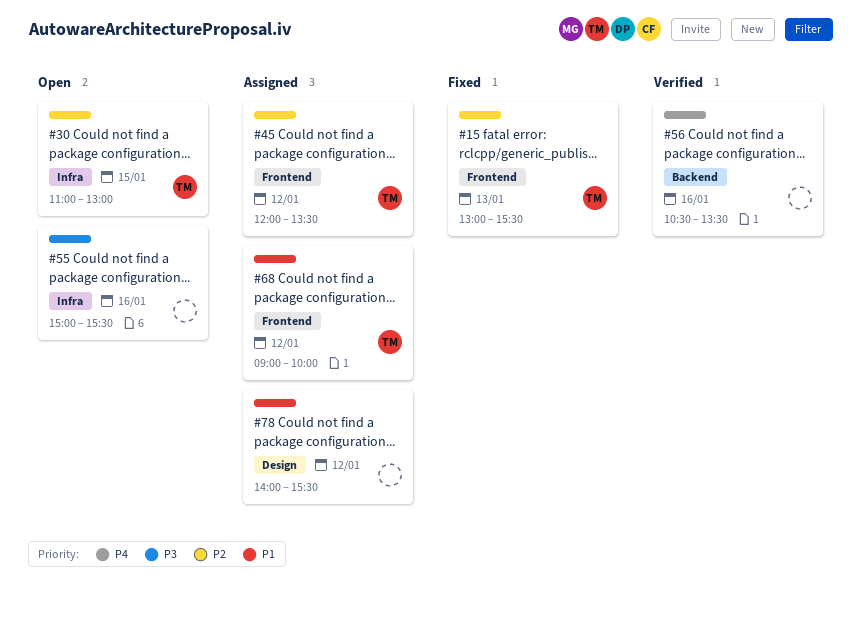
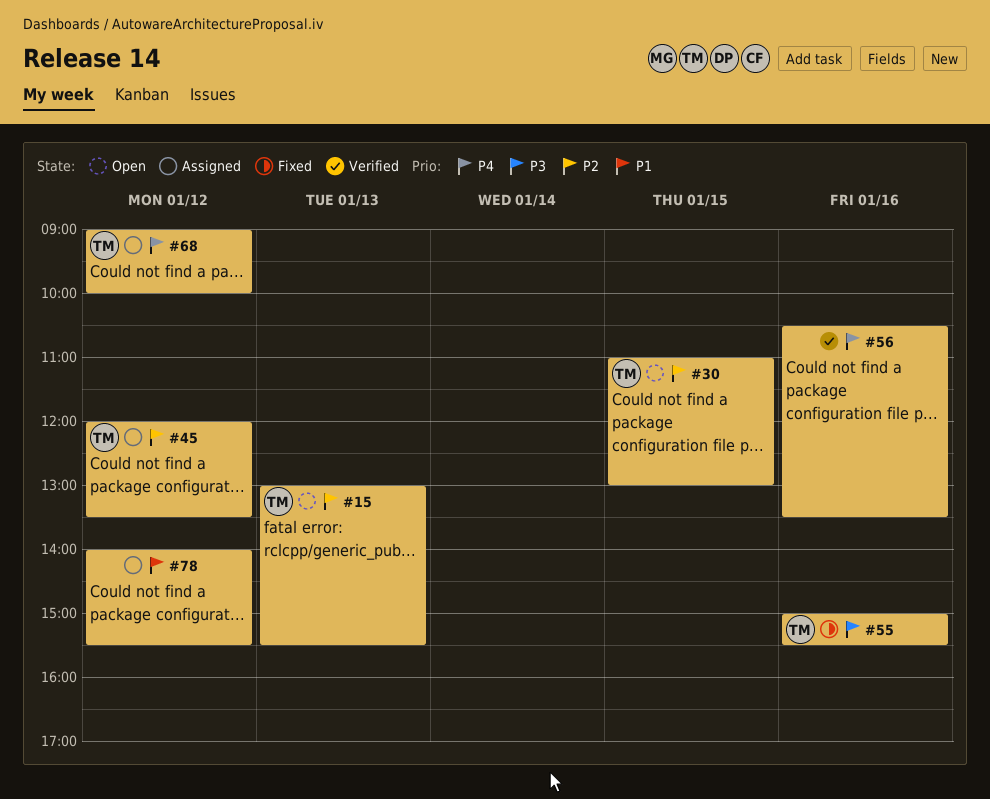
#15, status: Fixed -> Open
#55, status: Open -> Fixed
#55, owner: none -> TM
#68, priority: P1 -> P4

